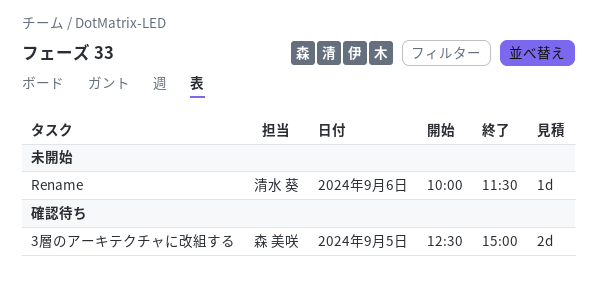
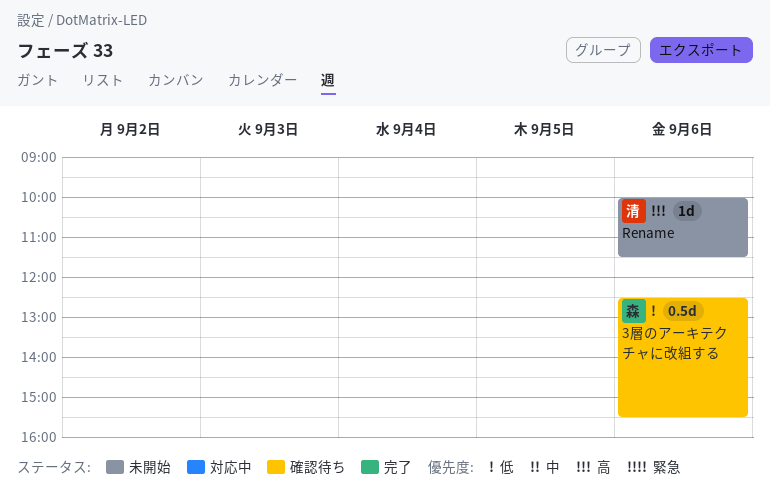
3層のアーキテクチャに改組する, estimate: 2d -> 0.5d
3層のアーキテクチャに改組する, day: Sep 5 -> Sep 6
3層のアーキテクチャに改組する, ends: 15:00 -> 15:30

